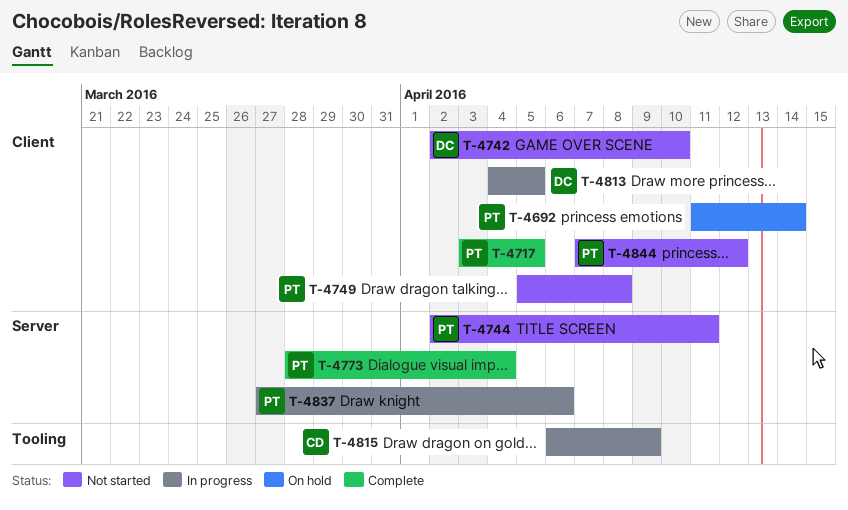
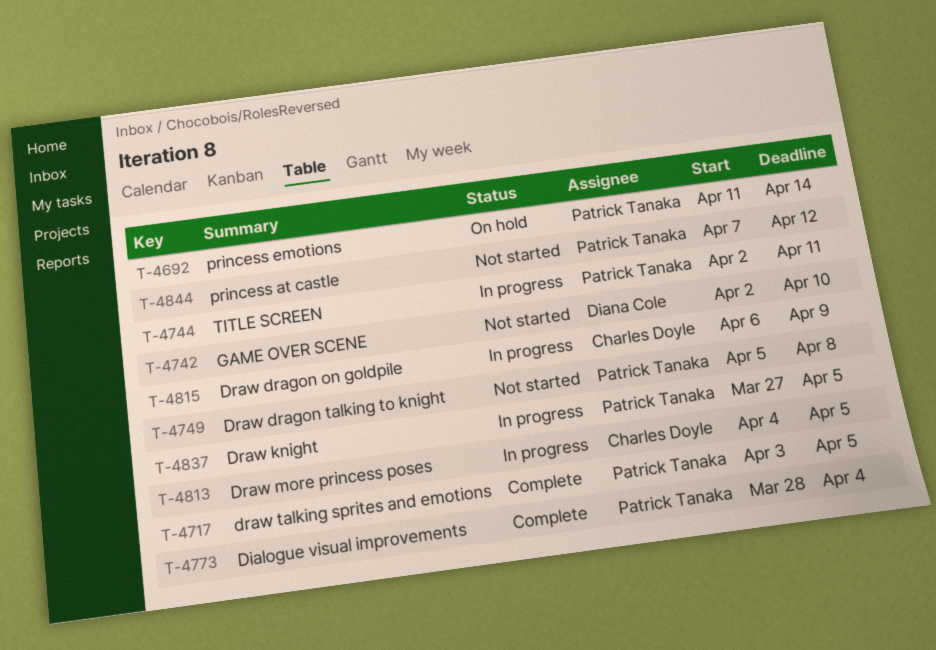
T-4744, status: Not started -> In progress
T-4813, owner: Diana Cole -> Charles Doyle
T-4837, due: Apr 6 -> Apr 5

